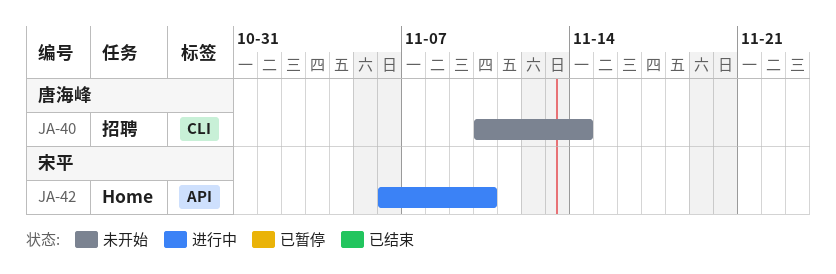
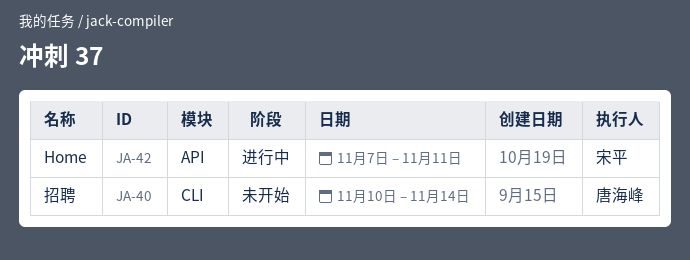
JA-42, start: Nov 6 -> Nov 7
JA-42, due: Nov 10 -> Nov 11

